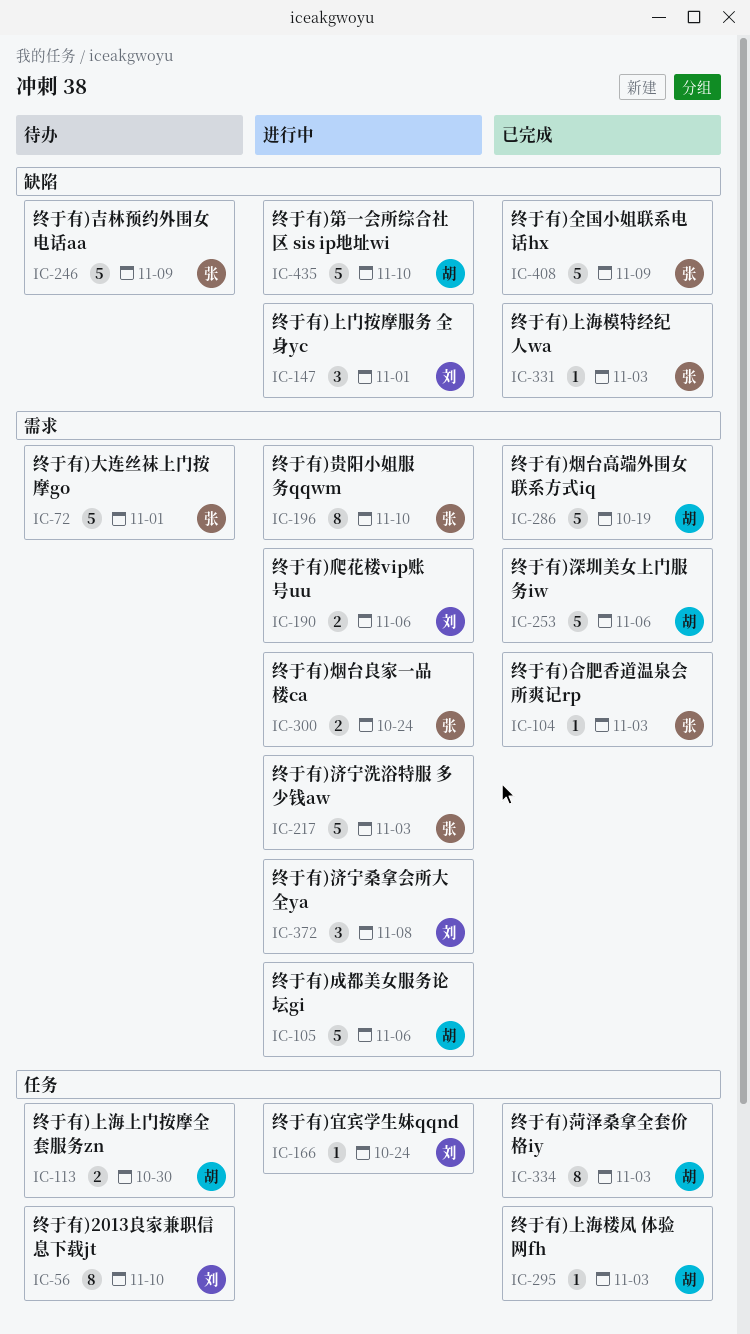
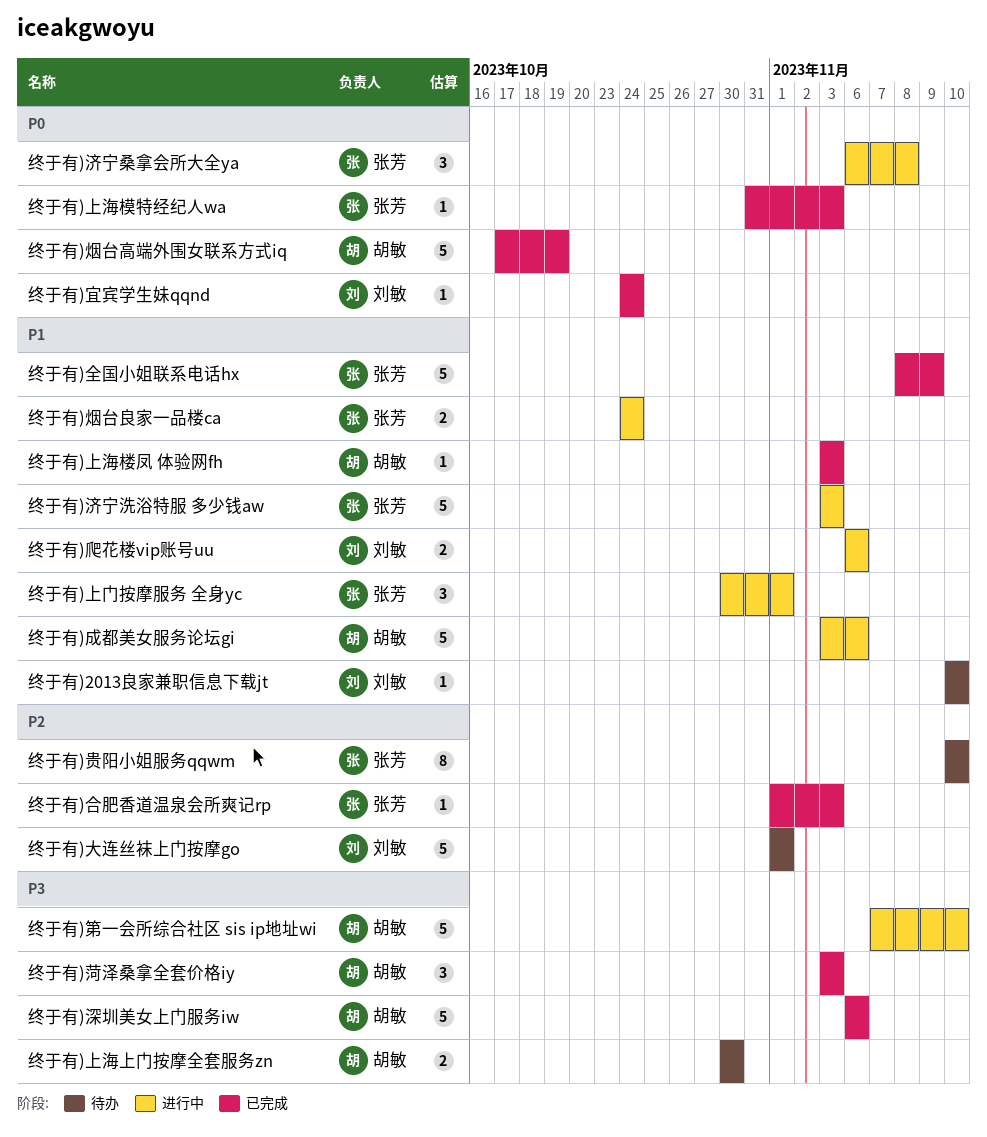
终于有)2013良家兼职信息下载jt, estimate: 8 -> 1
终于有)上门按摩服务 全身yc, owner: 刘敏 -> 张芳
终于有)吉林预约外围女电话aa: present -> none
终于有)大连丝袜上门按摩go, owner: 张芳 -> 刘敏
终于有)宜宾学生妹qqnd, status: 进行中 -> 已完成
终于有)济宁桑拿会所大全ya, owner: 刘敏 -> 张芳
终于有)菏泽桑拿全套价格iy, estimate: 8 -> 3
终于有)贵阳小姐服务qqwm, status: 进行中 -> 待办

